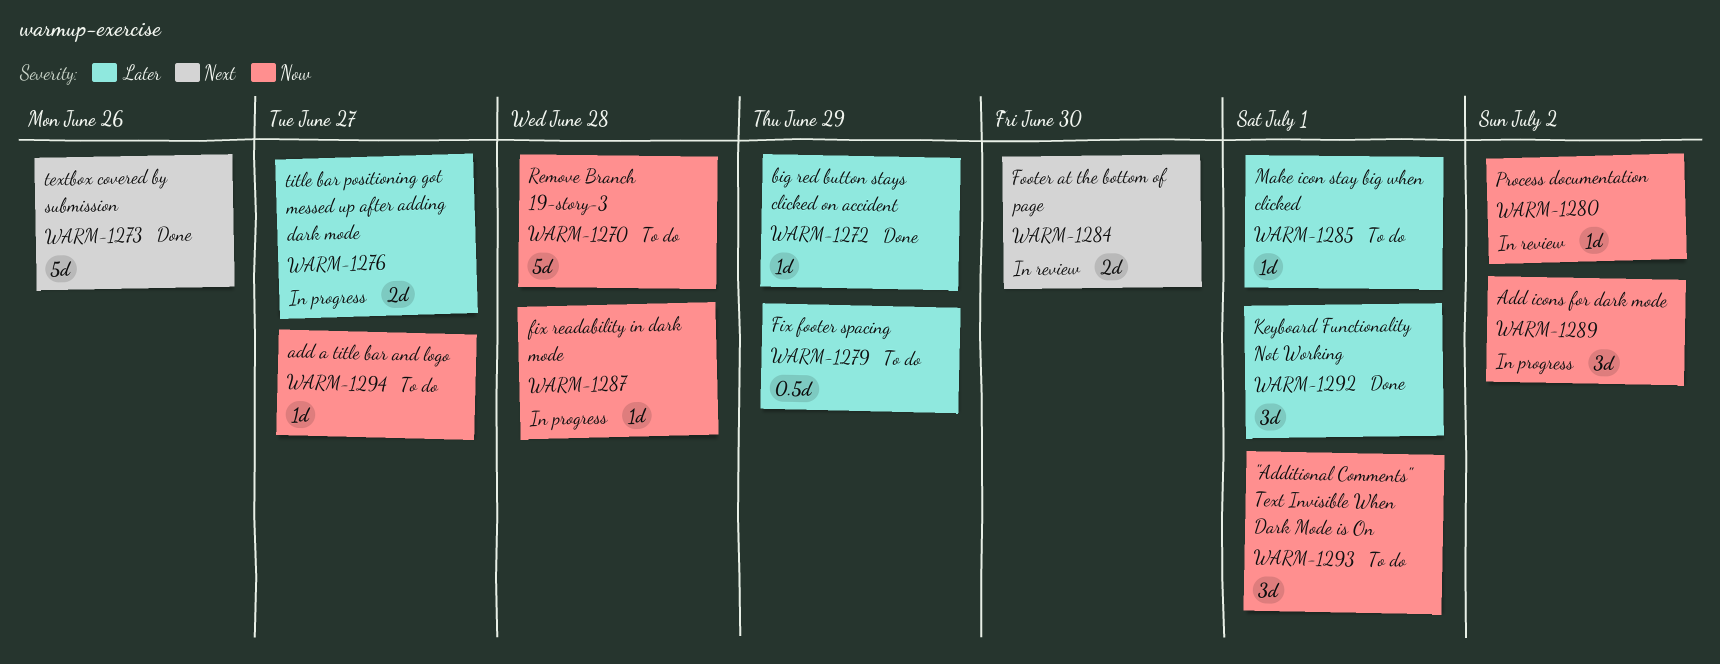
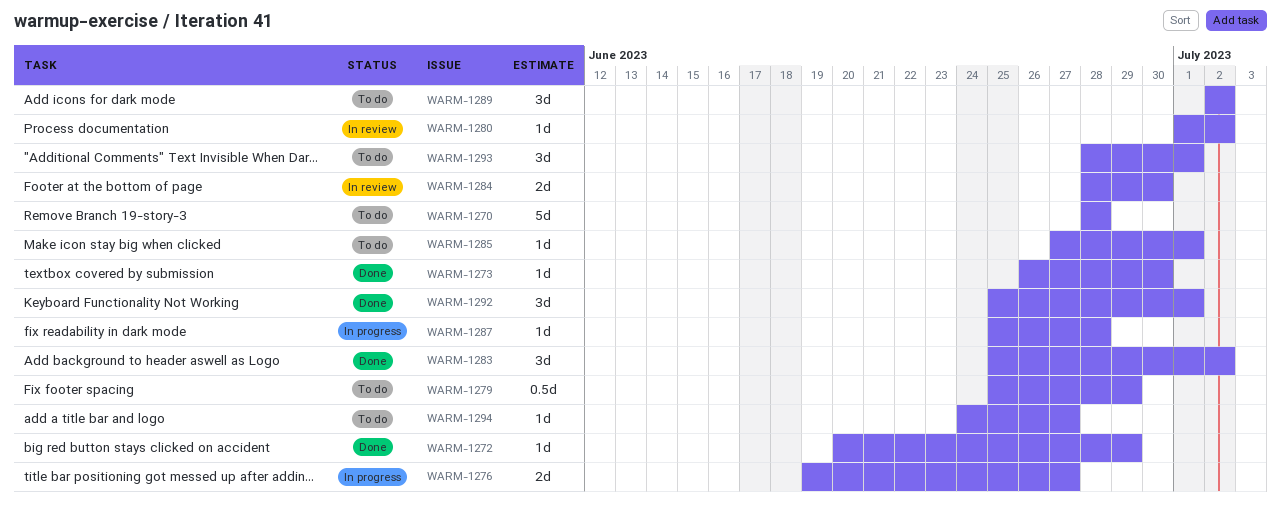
WARM-1273, estimate: 5d -> 1d
WARM-1273, due: Jun 26 -> Jun 30
WARM-1283: none -> present
WARM-1289, status: In progress -> To do

